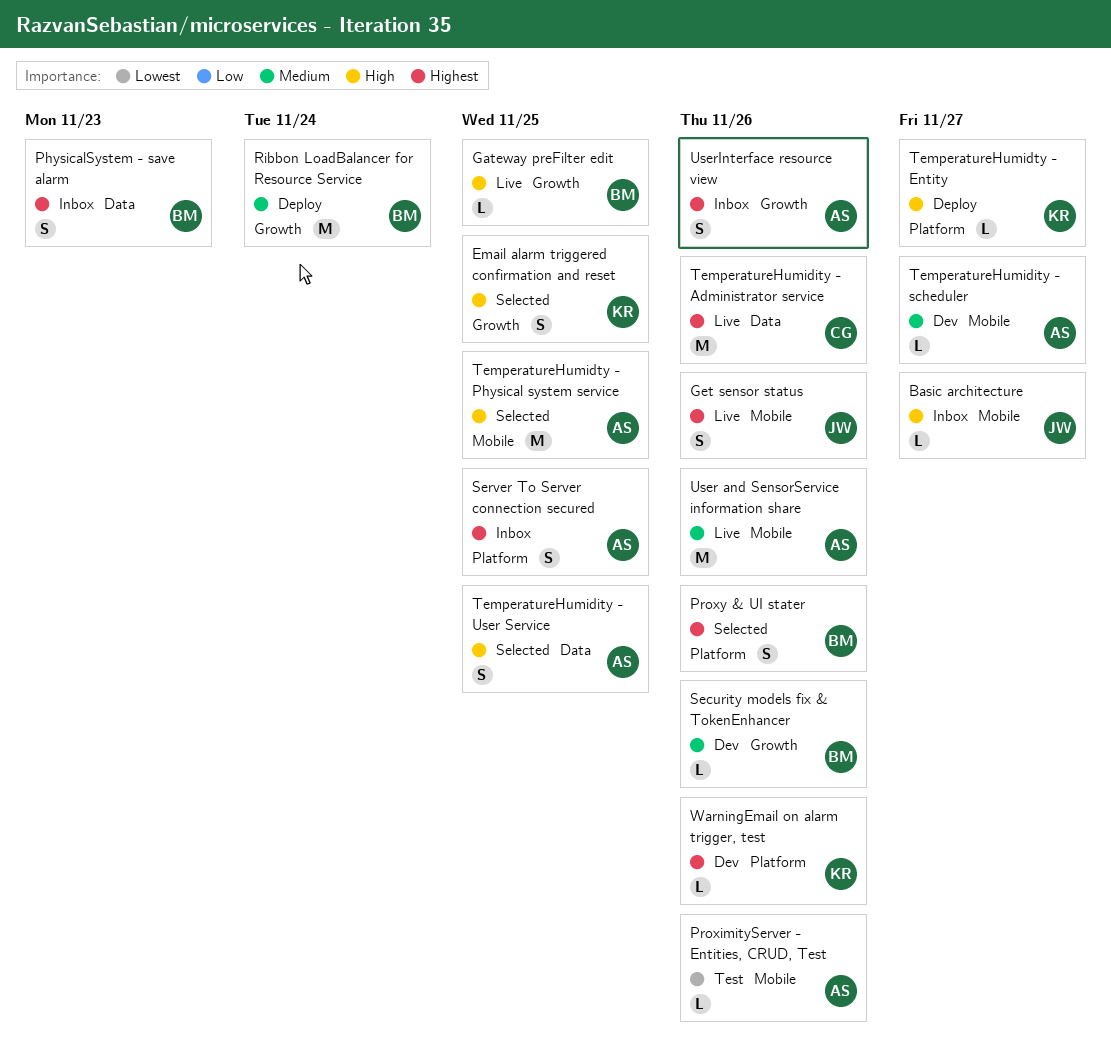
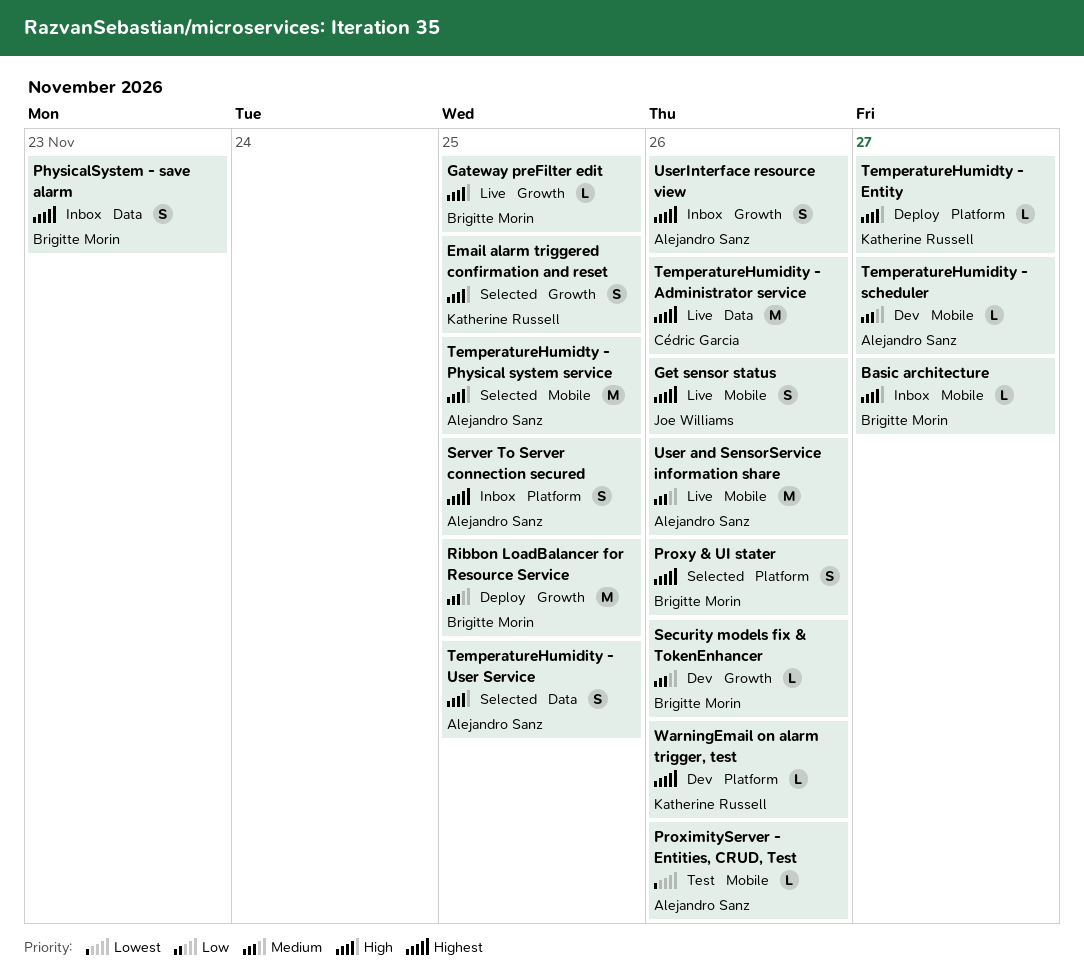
Basic architecture, owner: Joe Williams -> Brigitte Morin
Ribbon LoadBalancer for Resource Service, due: Nov 24 -> Nov 25

